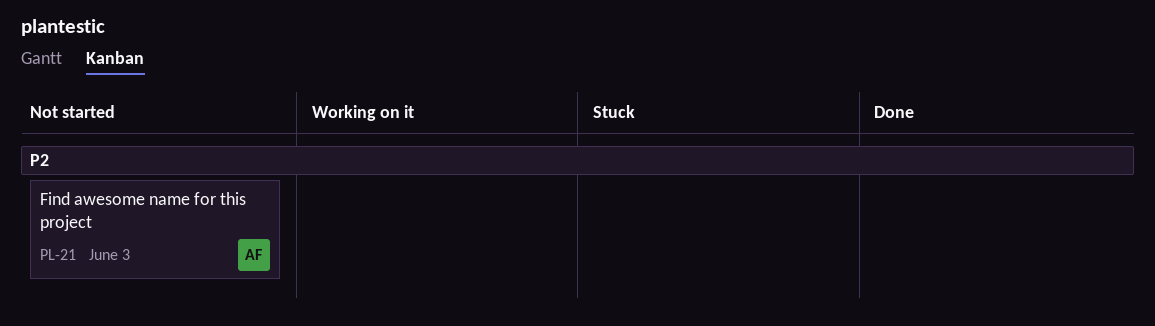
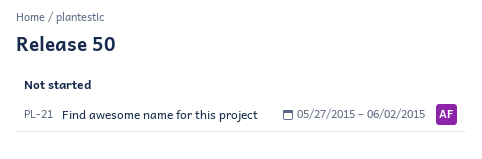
PL-21, due: Jun 3 -> Jun 2

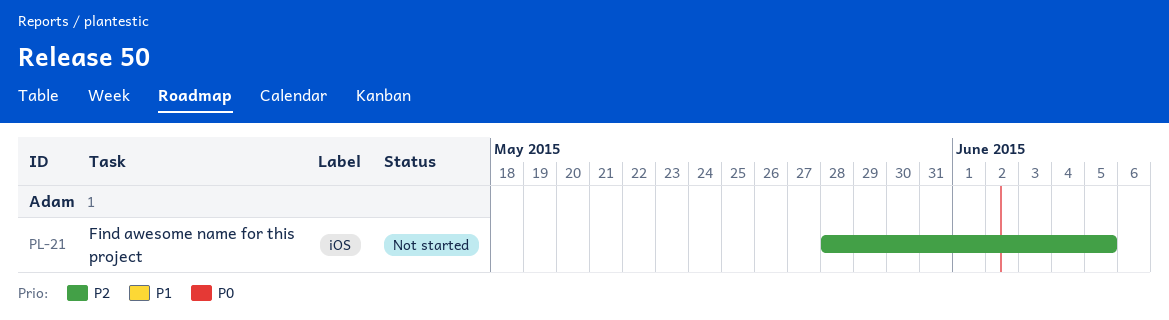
PL-21, start: May 27 -> May 28
PL-21, due: Jun 2 -> Jun 5

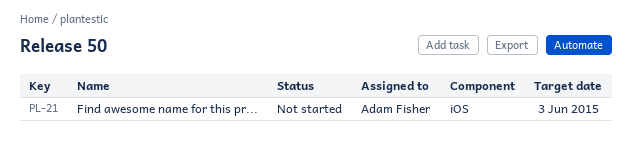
PL-21, due: Jun 5 -> Jun 3

